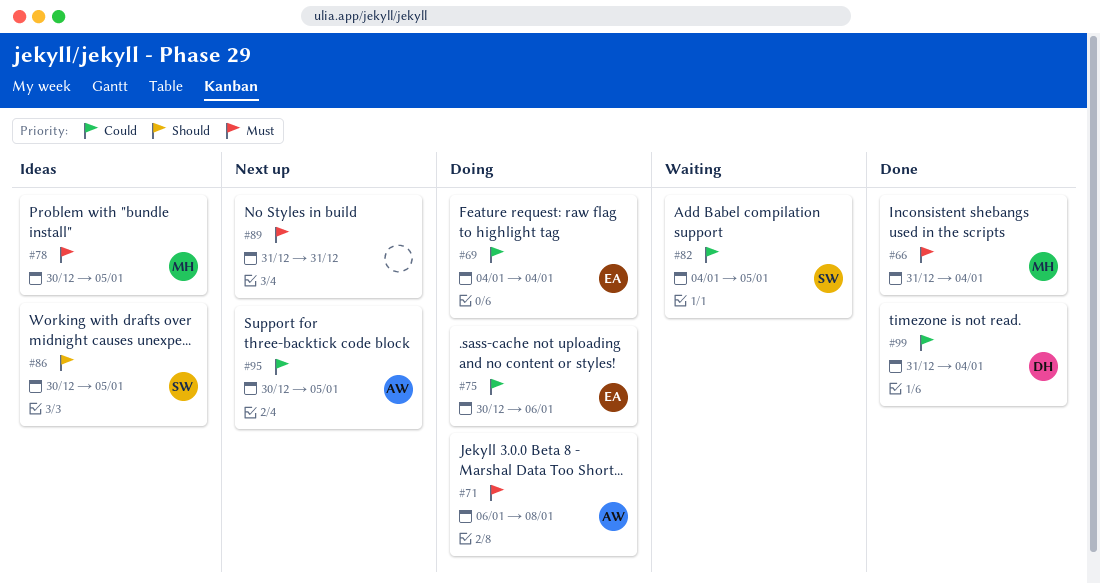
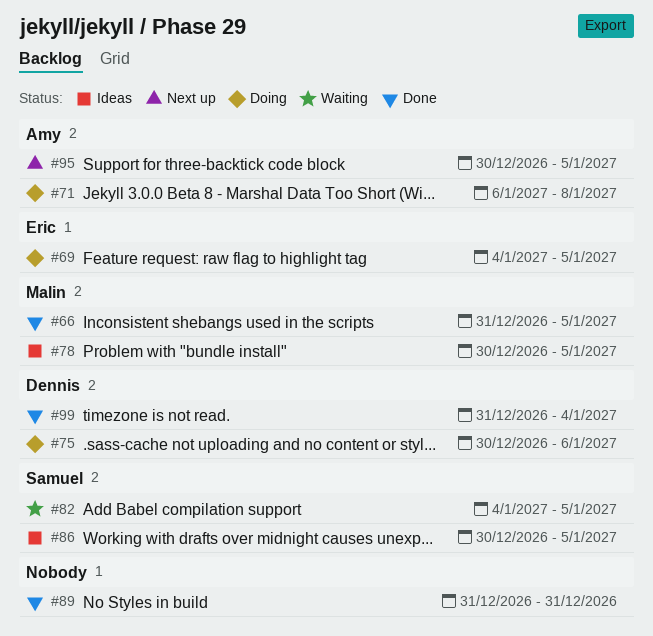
#66, due: Jan 4 -> Jan 5
#69, due: Jan 4 -> Jan 5
#75, owner: Eric -> Dennis
#89, status: Next up -> Done

